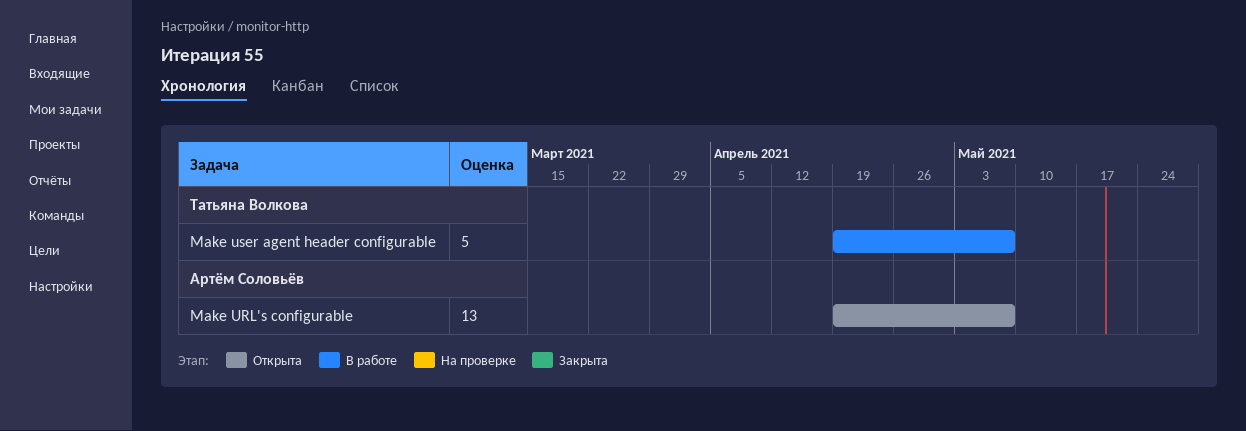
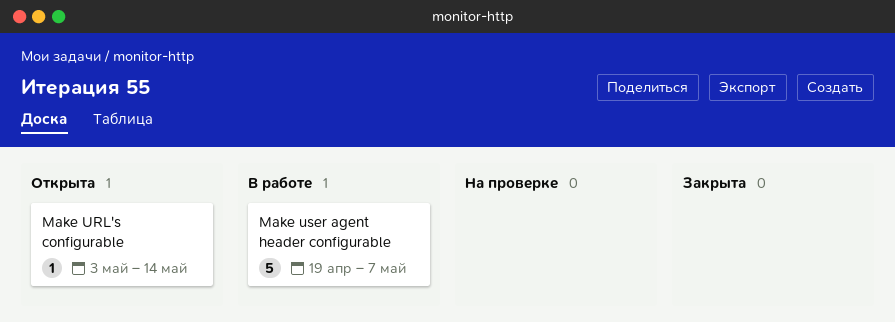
Make URL's configurable, estimate: 13 -> 1
Make URL's configurable, start: Apr 19 -> May 3
Make URL's configurable, due: May 7 -> May 14

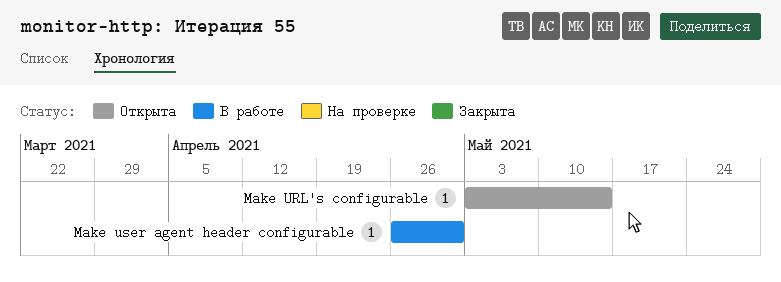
Make user agent header configurable, estimate: 5 -> 1
Make user agent header configurable, start: Apr 19 -> Apr 26
Make user agent header configurable, due: May 7 -> Apr 30

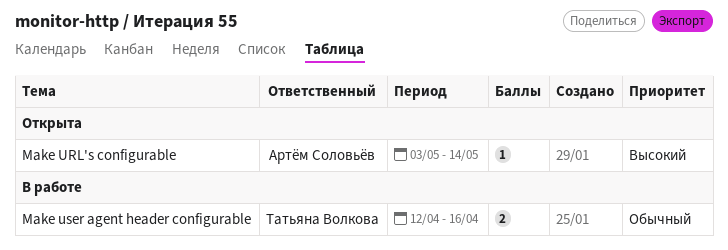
Make user agent header configurable, estimate: 1 -> 2
Make user agent header configurable, start: Apr 26 -> Apr 12
Make user agent header configurable, due: Apr 30 -> Apr 16

